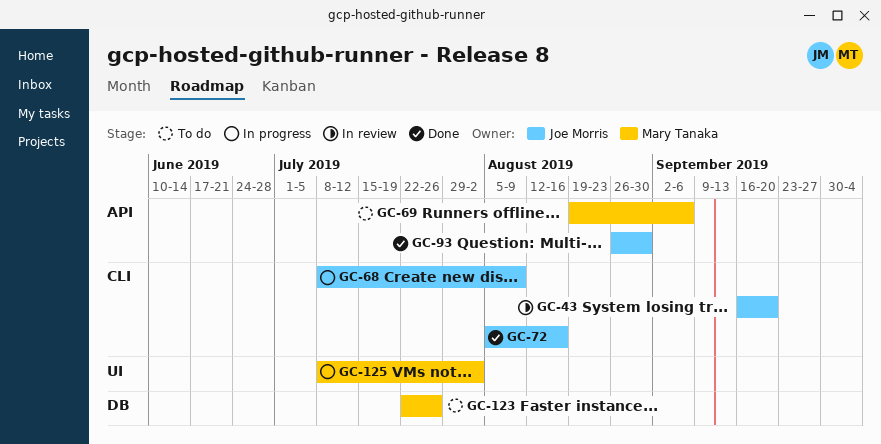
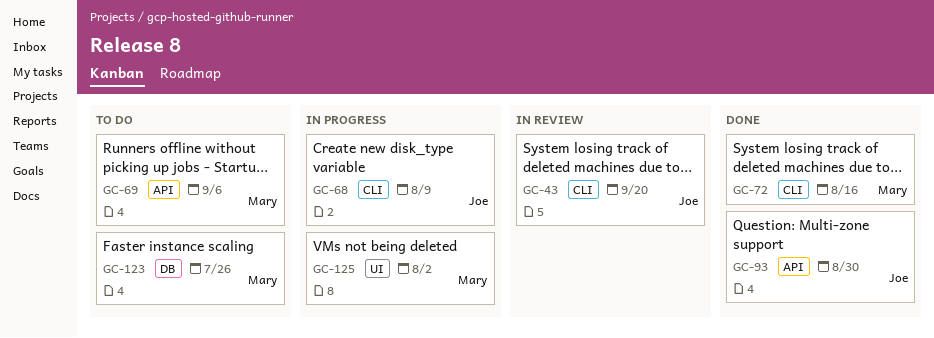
GC-72, owner: Joe Morris -> Mary Tanaka

